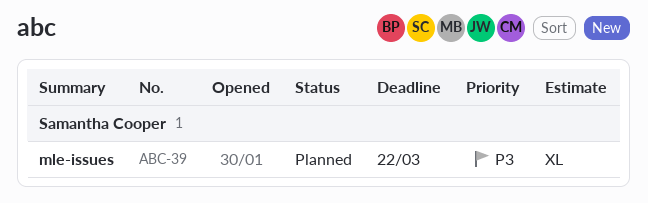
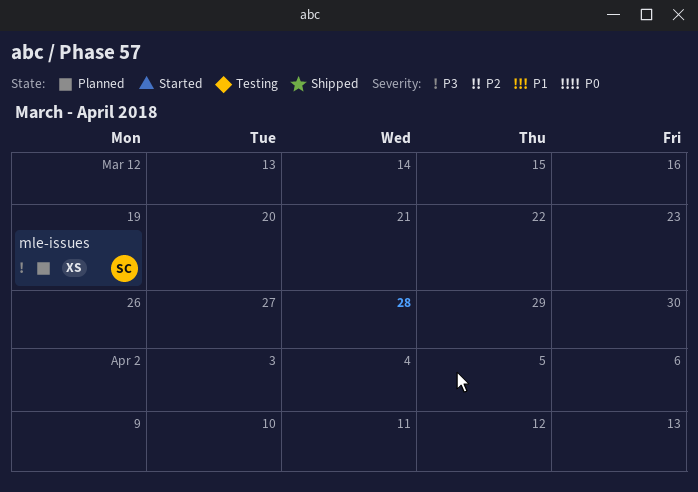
mle-issues, estimate: XL -> XS
mle-issues, due: Mar 22 -> Mar 19

